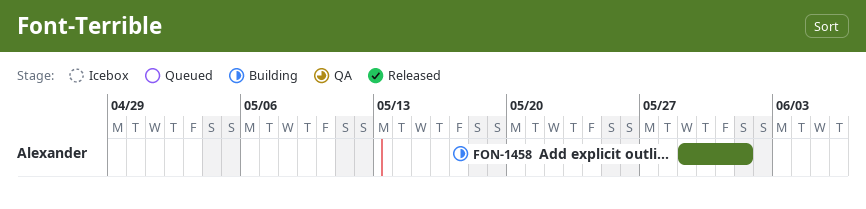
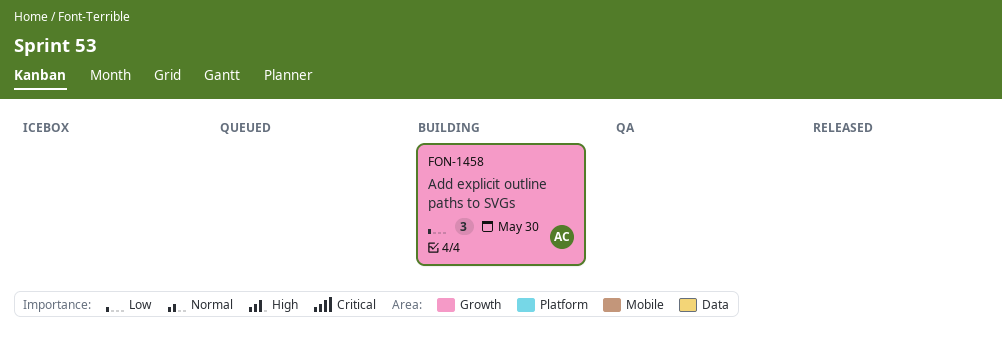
FON-1458, due: Jun 1 -> May 30

